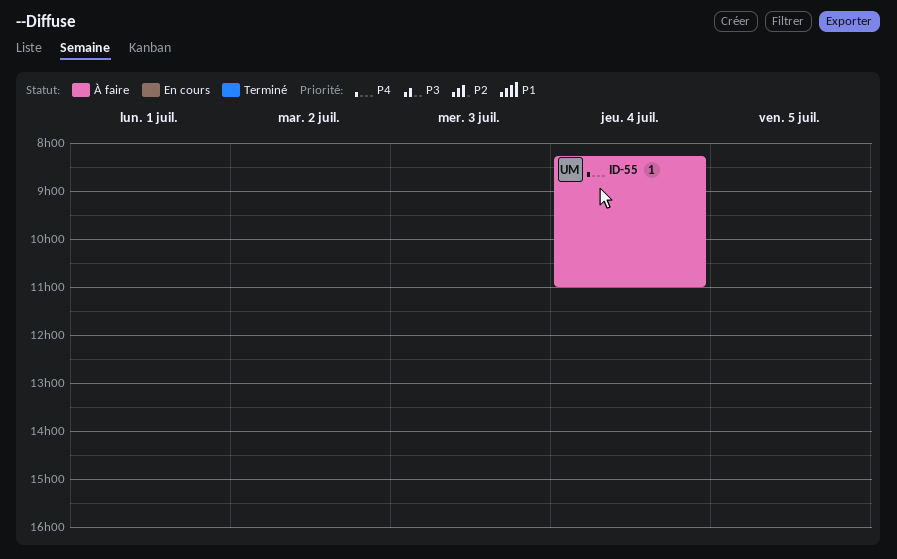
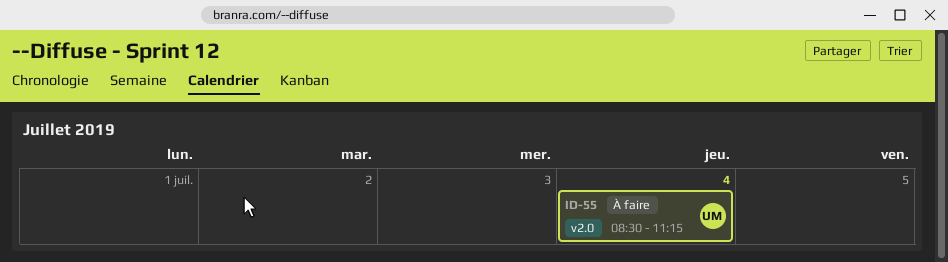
ID-55, begins: 08:15 -> 08:30
ID-55, ends: 11:00 -> 11:15

